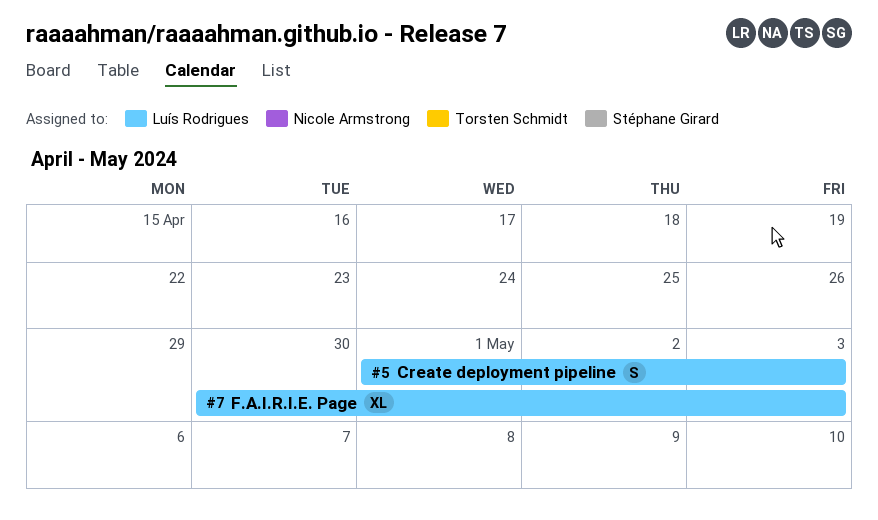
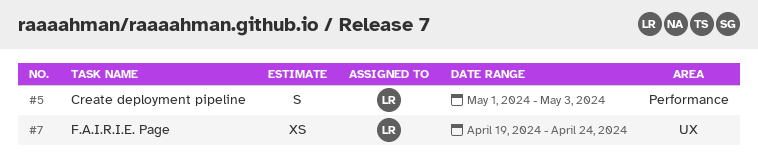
#7, estimate: XL -> XS
#7, start: Apr 30 -> Apr 19
#7, due: May 3 -> Apr 24

